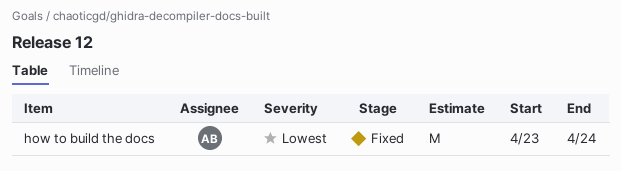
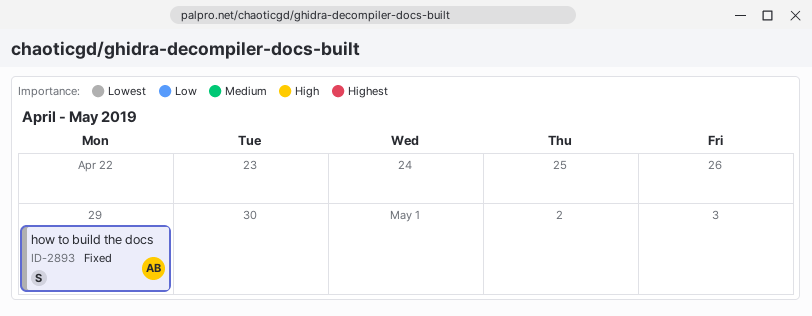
how to build the docs, estimate: M -> S
how to build the docs, due: Apr 24 -> Apr 29

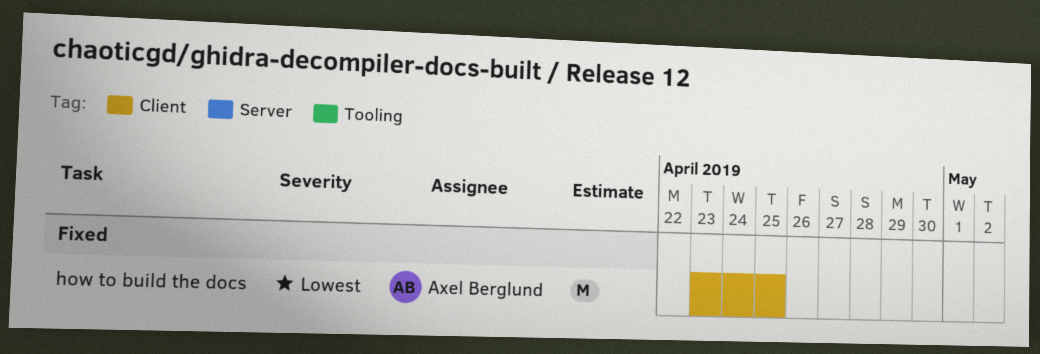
how to build the docs, estimate: S -> M
how to build the docs, due: Apr 29 -> Apr 25

